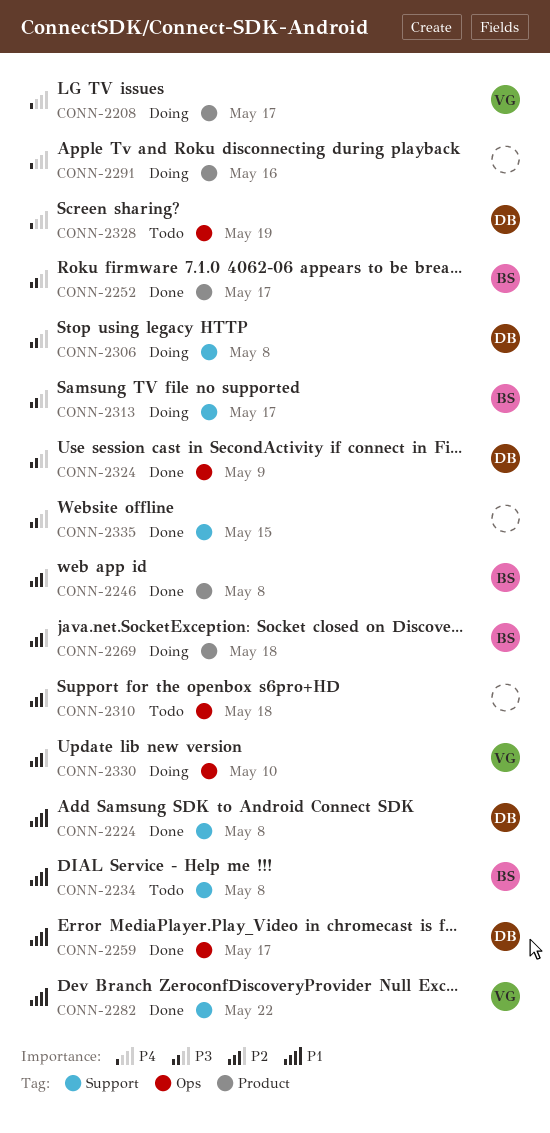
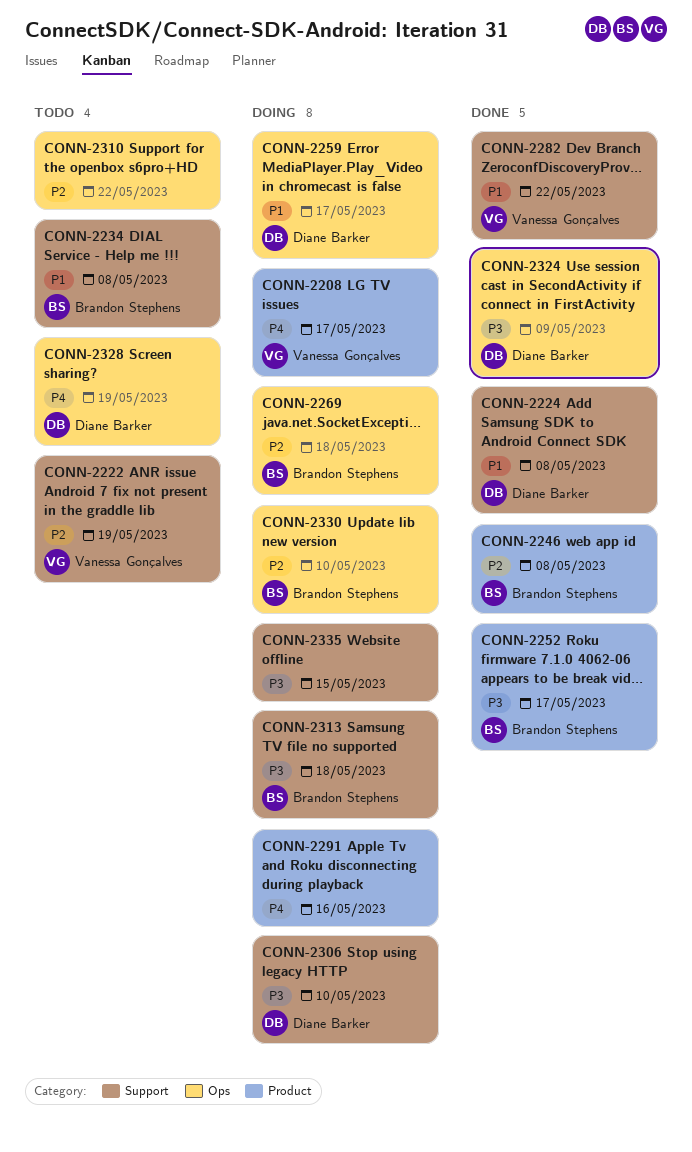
CONN-2222: none -> present
CONN-2259, status: Done -> Doing
CONN-2269, label: Product -> Ops
CONN-2306, due: May 8 -> May 10
CONN-2310, due: May 18 -> May 22
CONN-2313, due: May 17 -> May 18
CONN-2330, owner: Vanessa Gonçalves -> Brandon Stephens
CONN-2335, status: Done -> Doing

